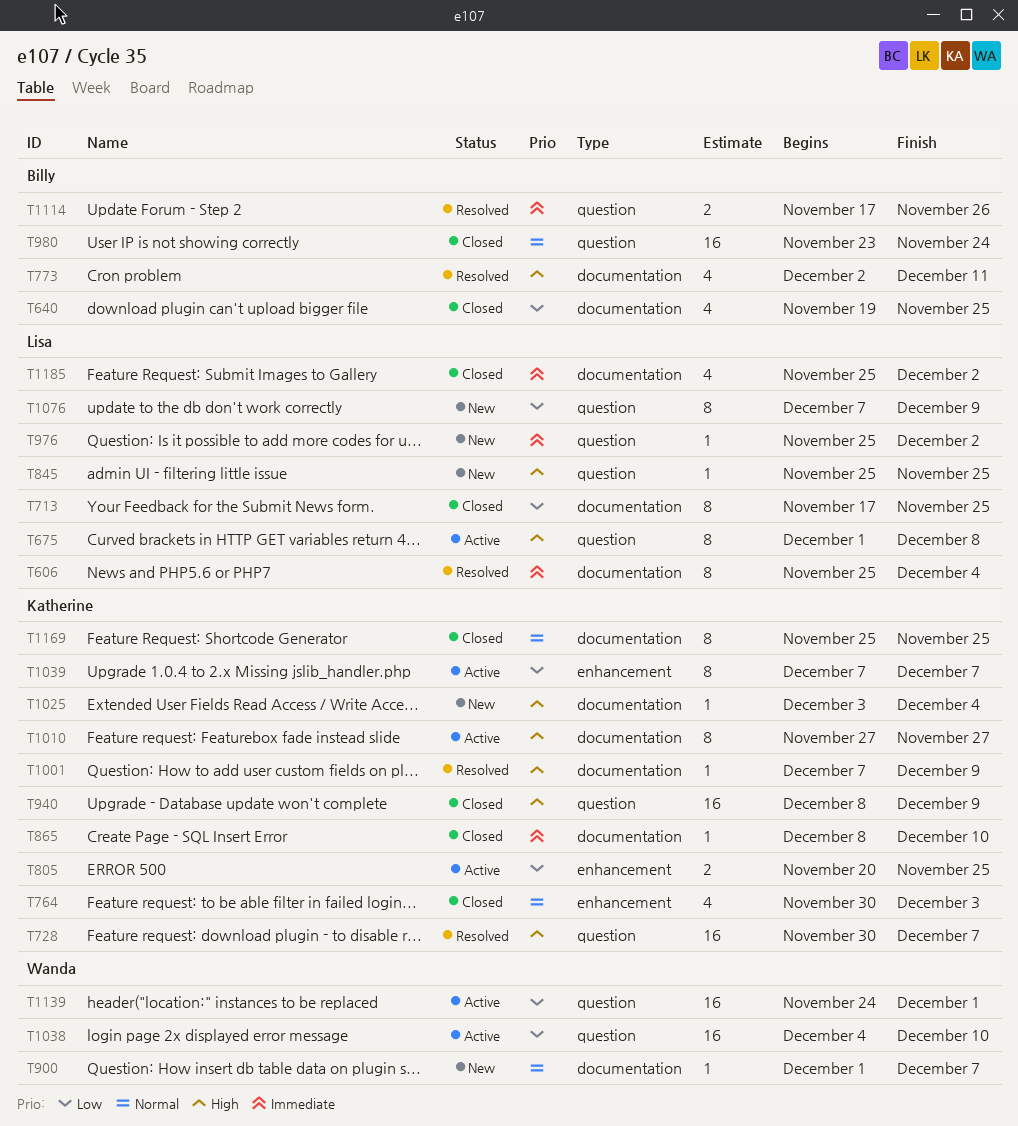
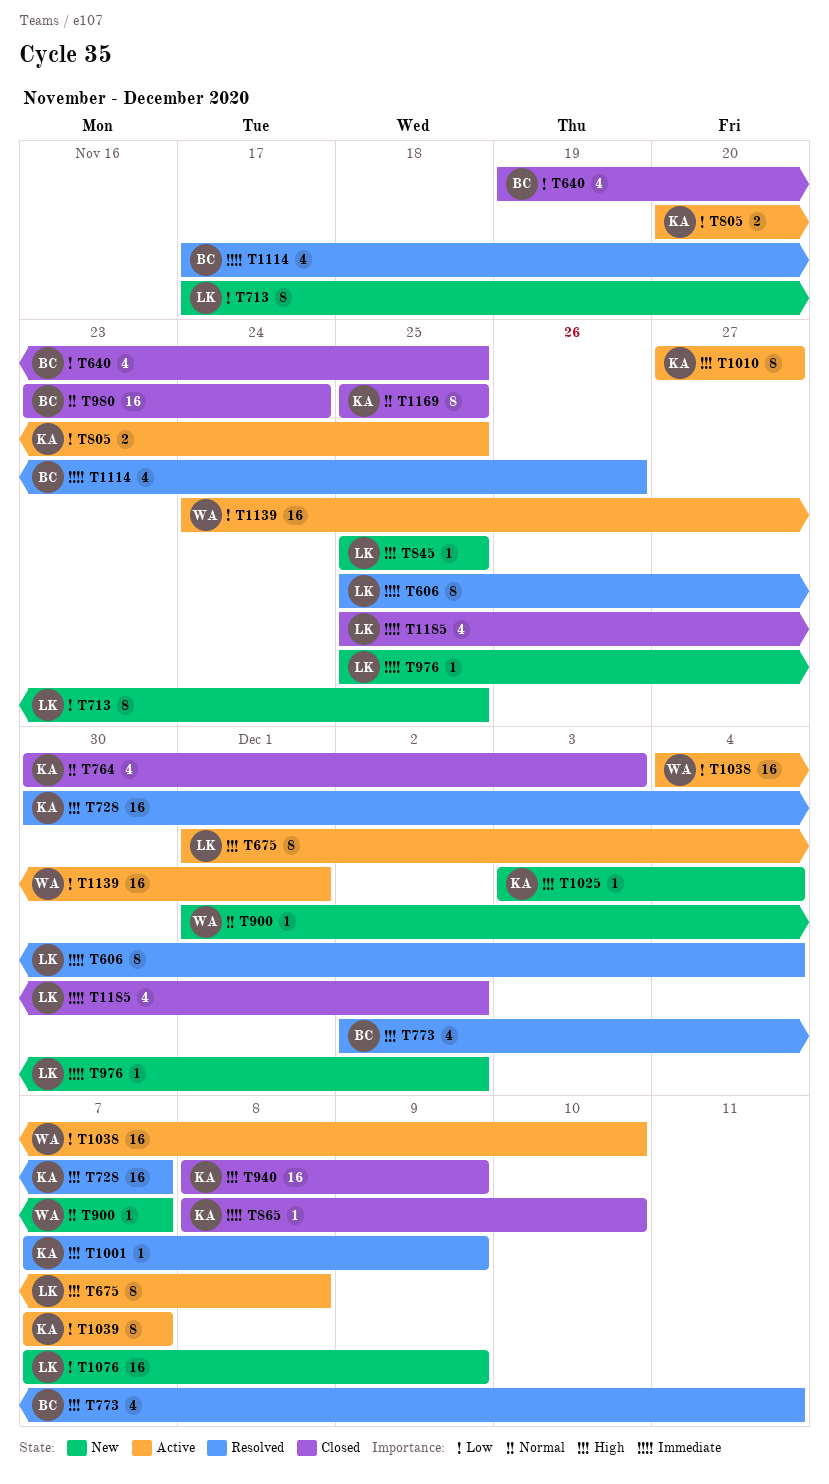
T713, status: Closed -> New
T1076, estimate: 8 -> 16
T1114, estimate: 2 -> 4

